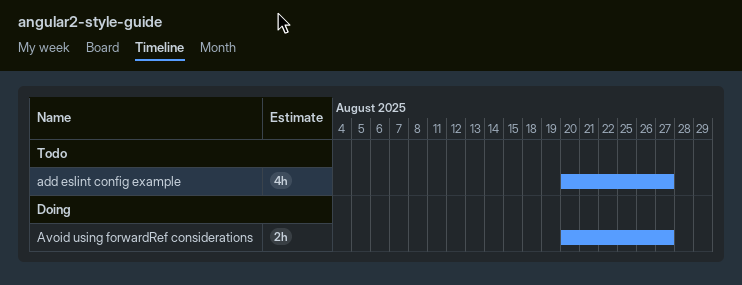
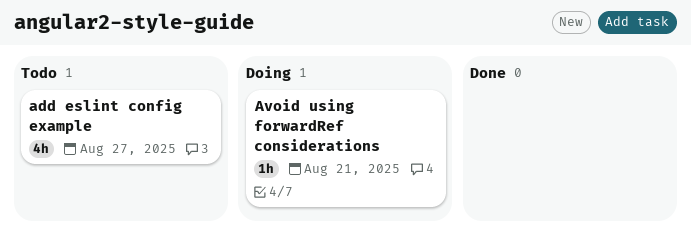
Avoid using forwardRef considerations, estimate: 2h -> 1h
Avoid using forwardRef considerations, due: Aug 27 -> Aug 21

